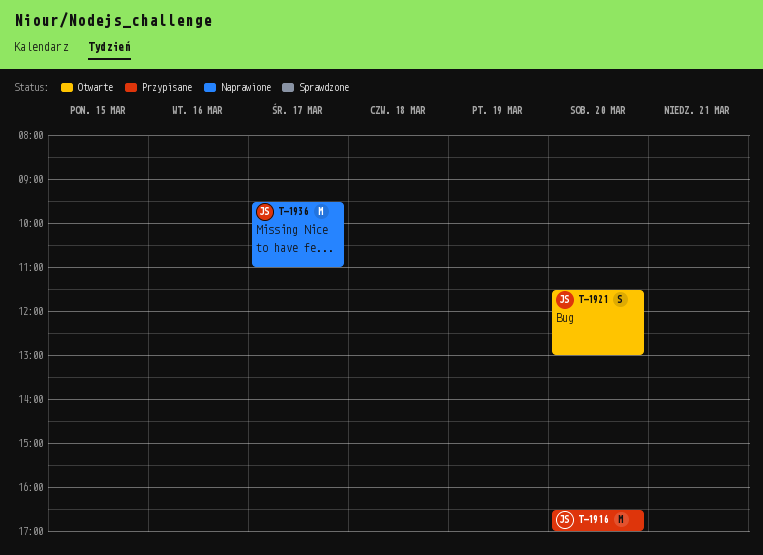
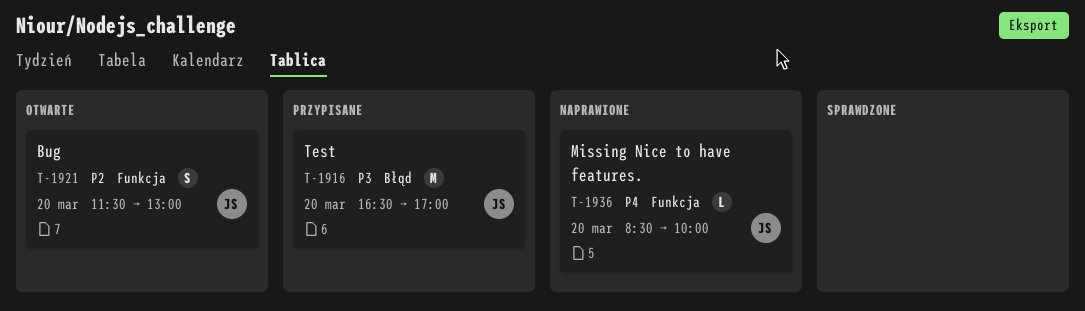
T-1936, estimate: M -> L
T-1936, day: Mar 17 -> Mar 20
T-1936, begins: 09:30 -> 08:30
T-1936, ends: 11:00 -> 10:00

